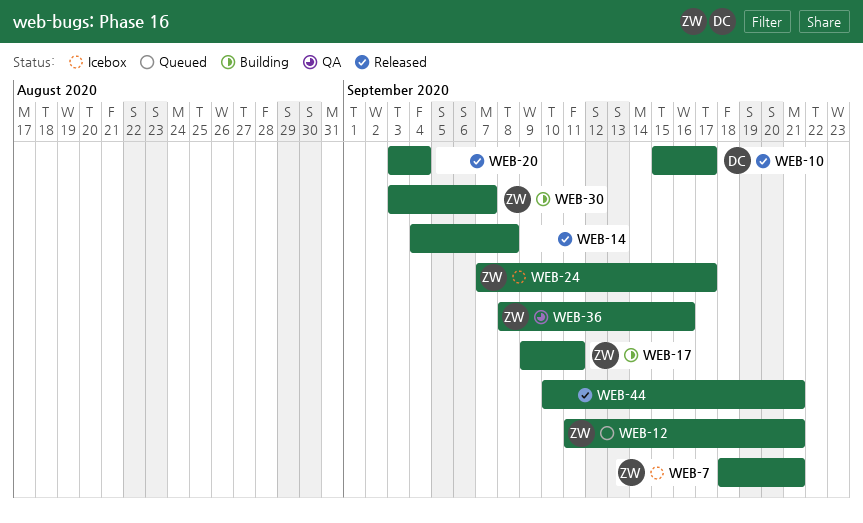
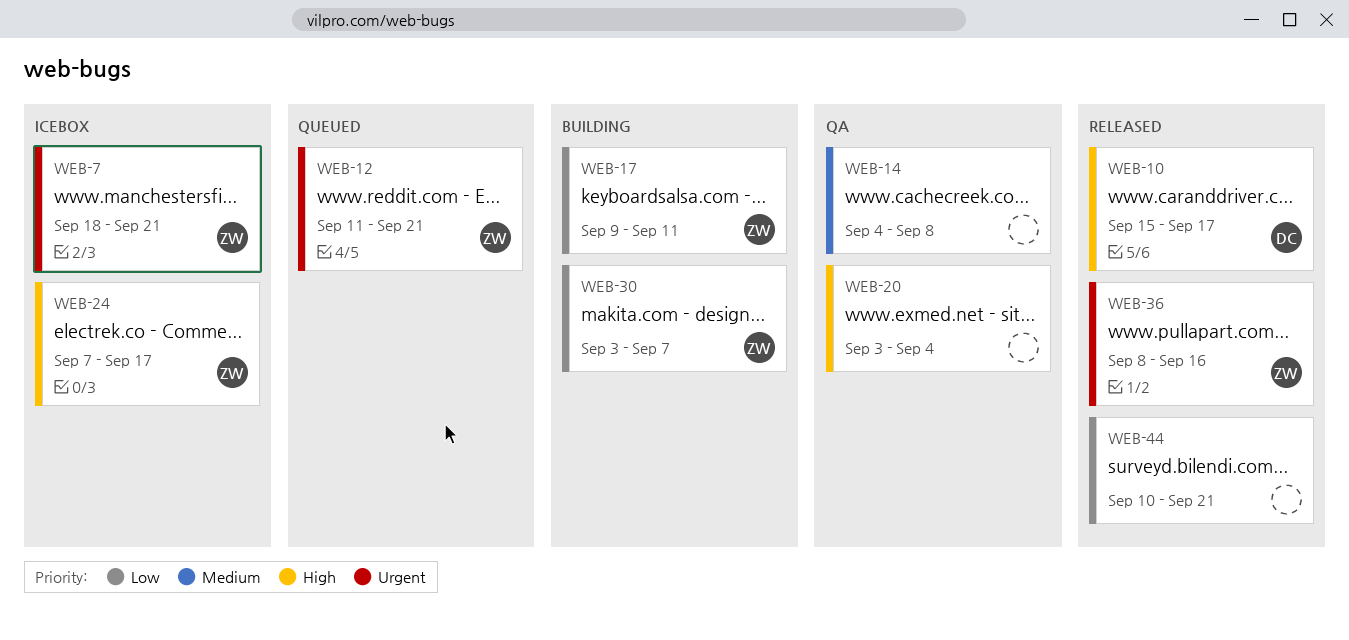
WEB-14, status: Released -> QA
WEB-20, status: Released -> QA
WEB-36, status: QA -> Released

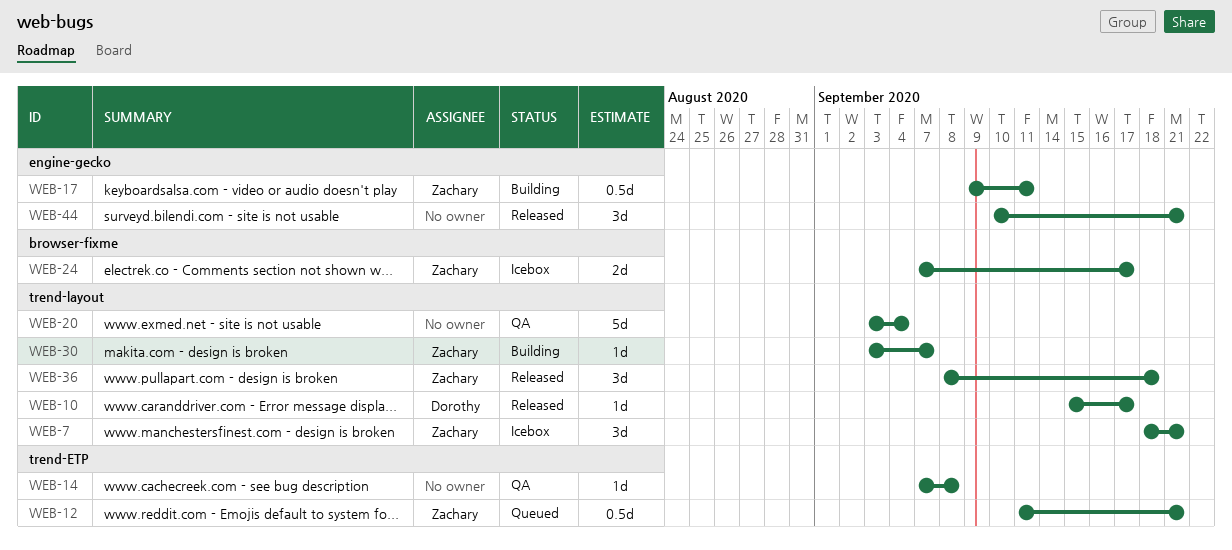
WEB-14, start: Sep 4 -> Sep 7
WEB-36, due: Sep 16 -> Sep 18

